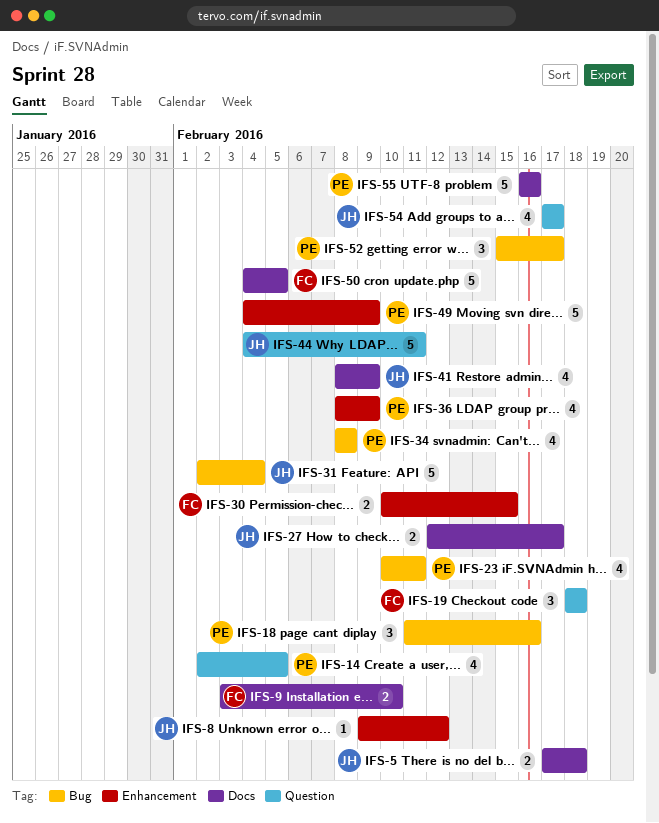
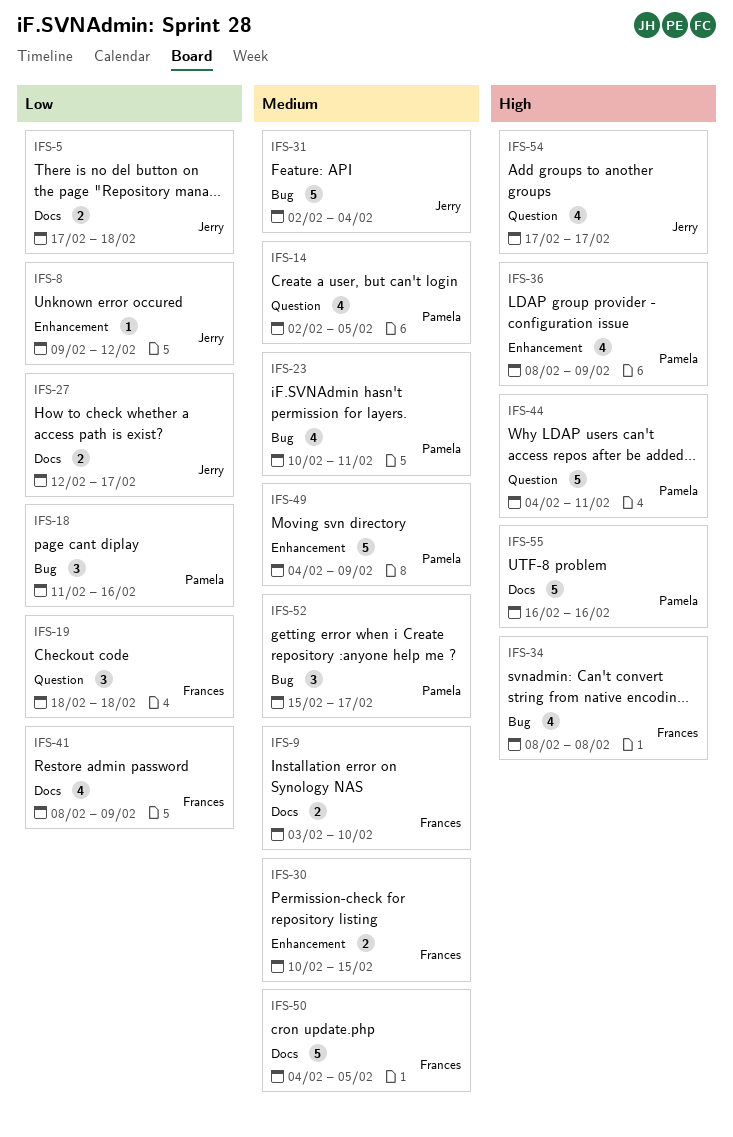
IFS-34, owner: Pamela -> Frances
IFS-41, owner: Jerry -> Frances
IFS-44, owner: Jerry -> Pamela

